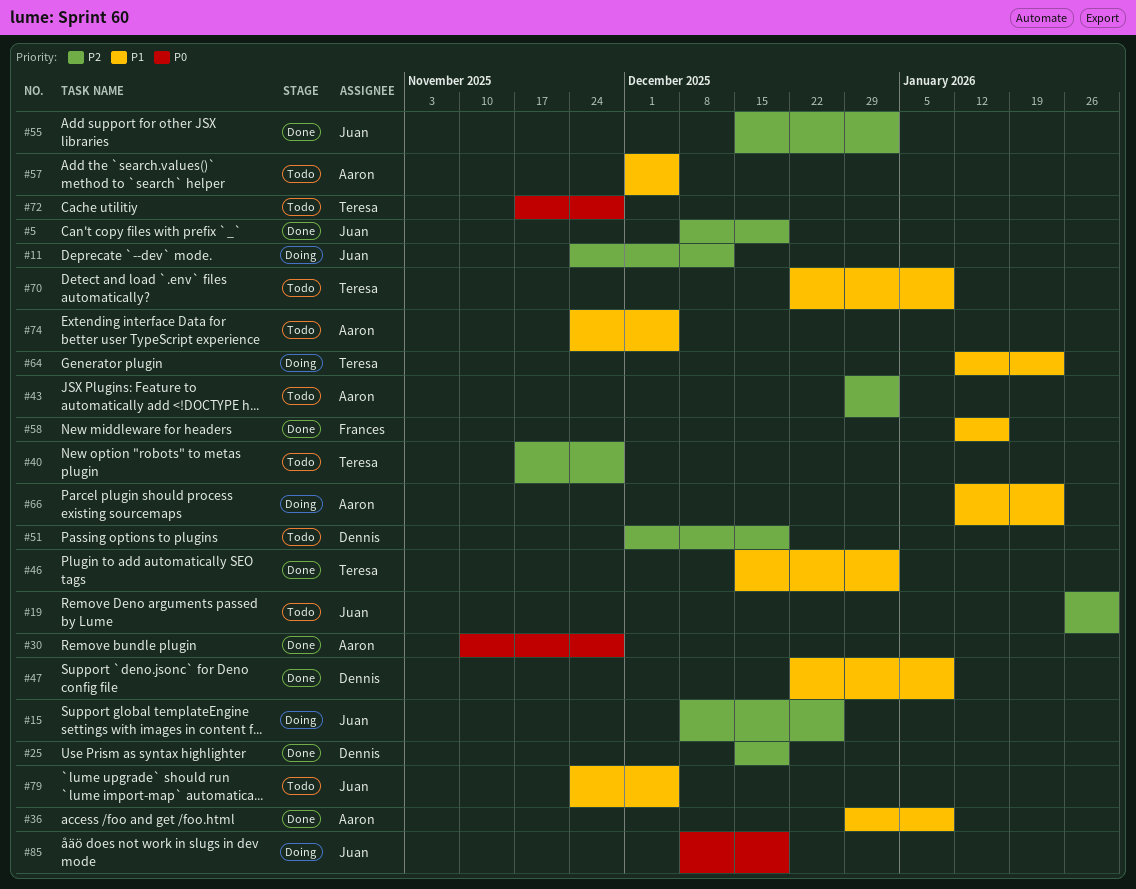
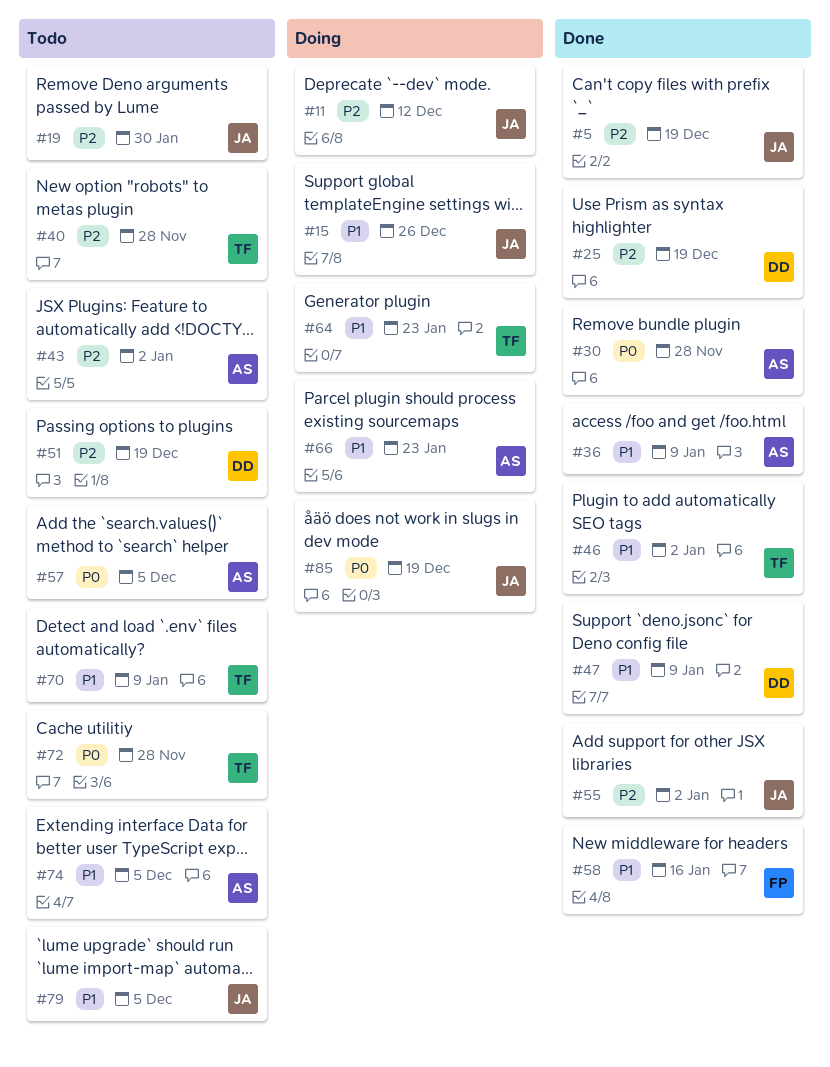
#15, priority: P2 -> P1
#57, priority: P1 -> P0

